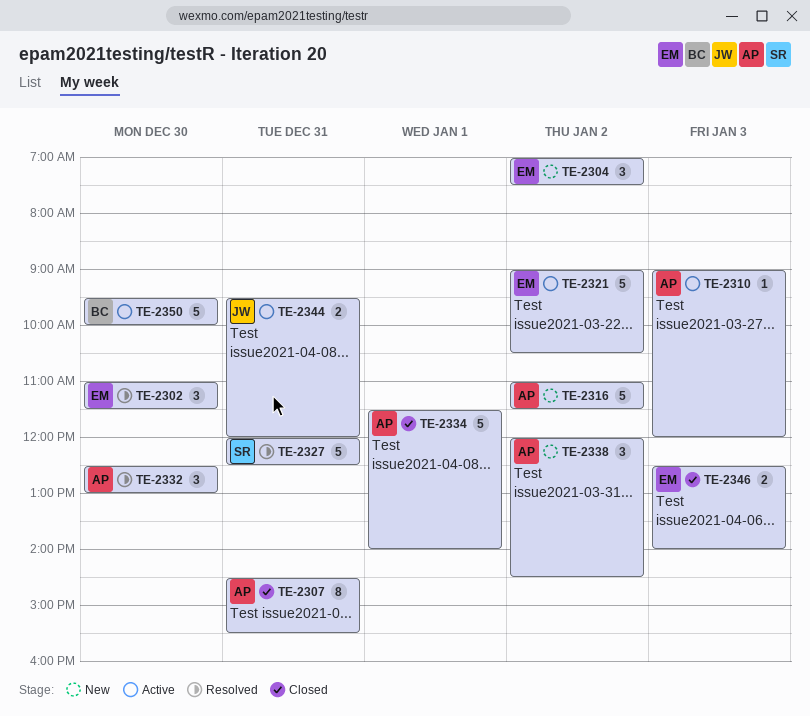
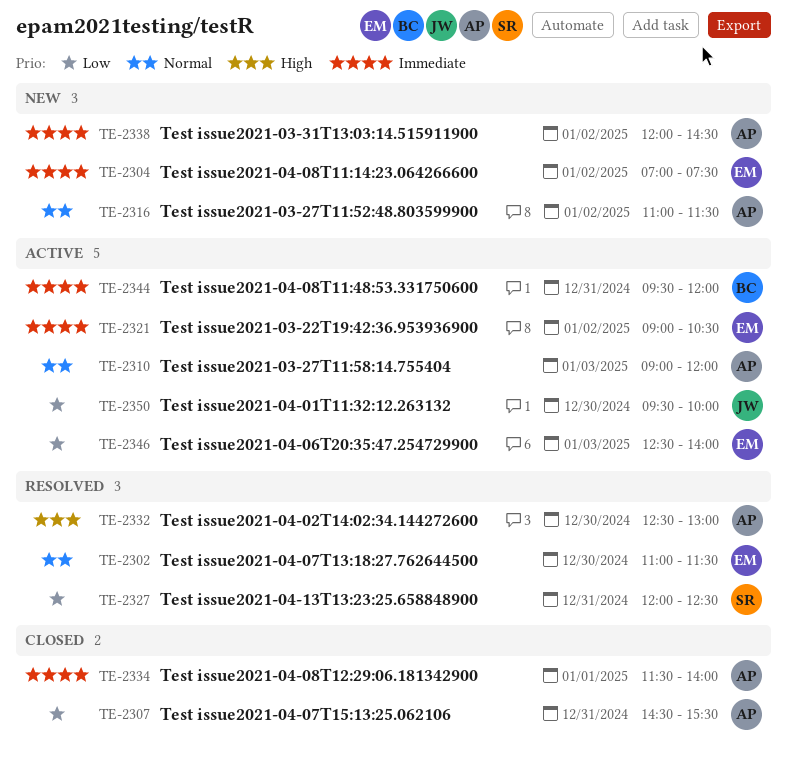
TE-2344, owner: JW -> BC
TE-2346, status: Closed -> Active
TE-2350, owner: BC -> JW

